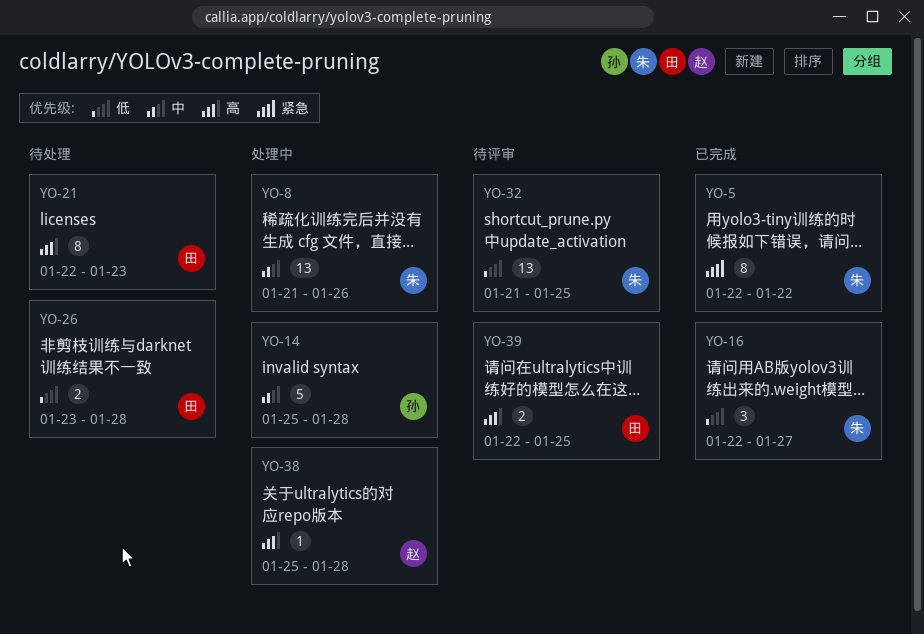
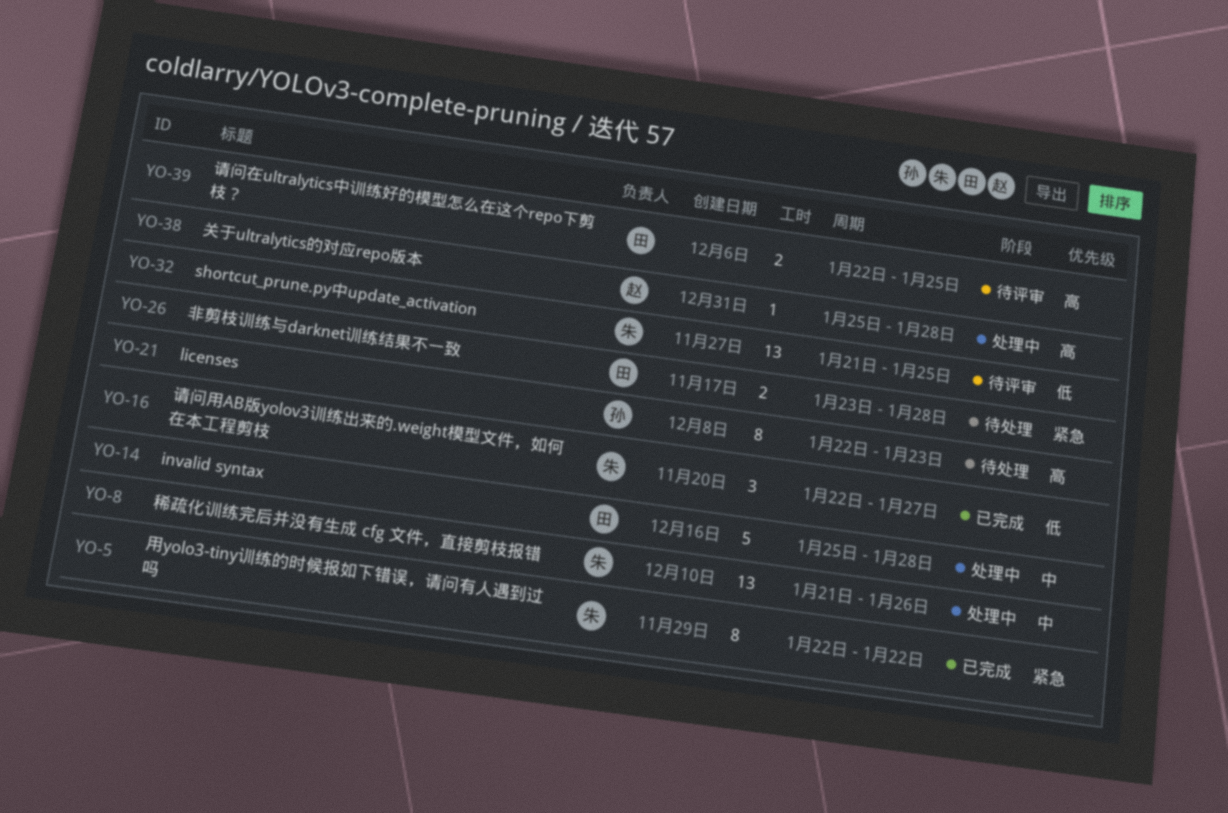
YO-14, owner: 孙 -> 田
YO-21, owner: 田 -> 孙
YO-26, priority: 低 -> 紧急

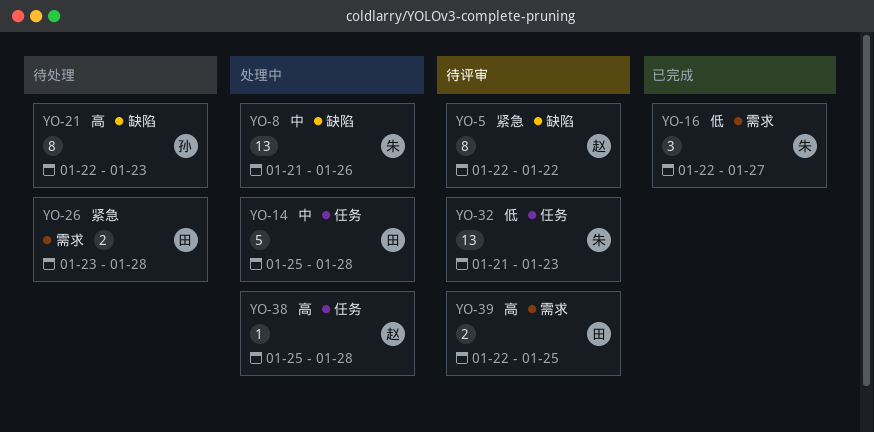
YO-5, status: 已完成 -> 待评审
YO-5, owner: 朱 -> 赵
YO-32, due: Jan 25 -> Jan 23

